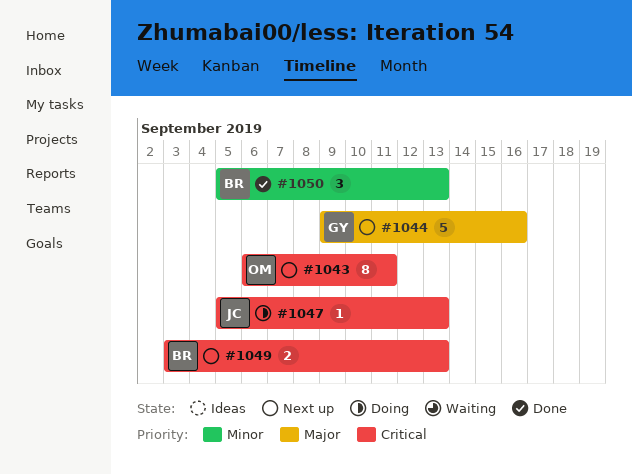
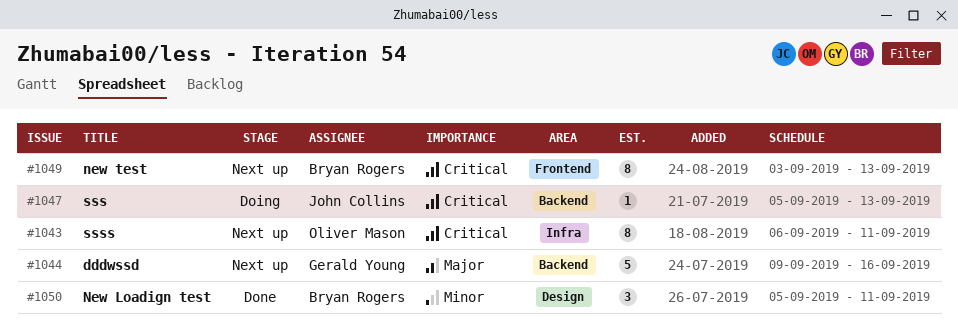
#1049, estimate: 2 -> 8
#1050, due: Sep 13 -> Sep 11

